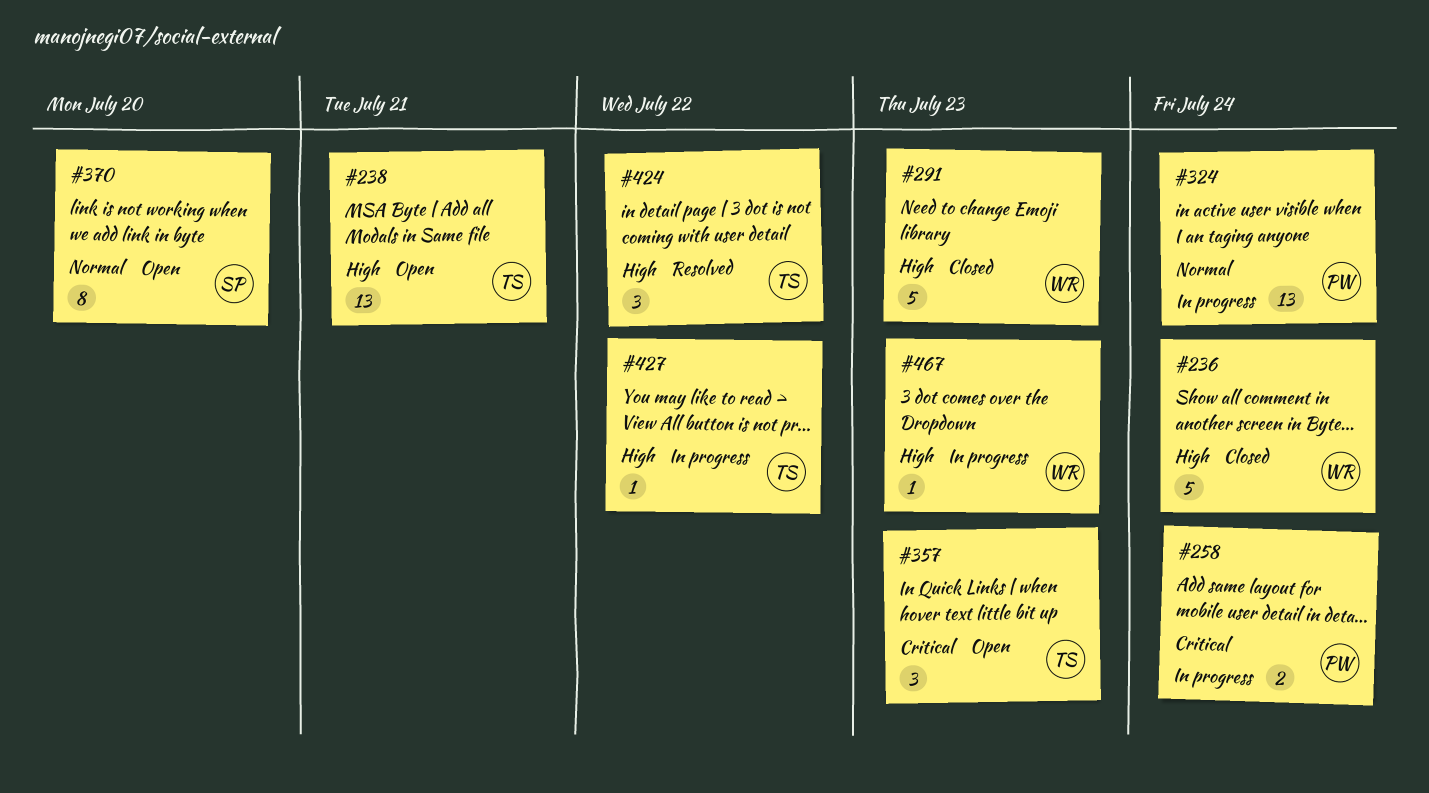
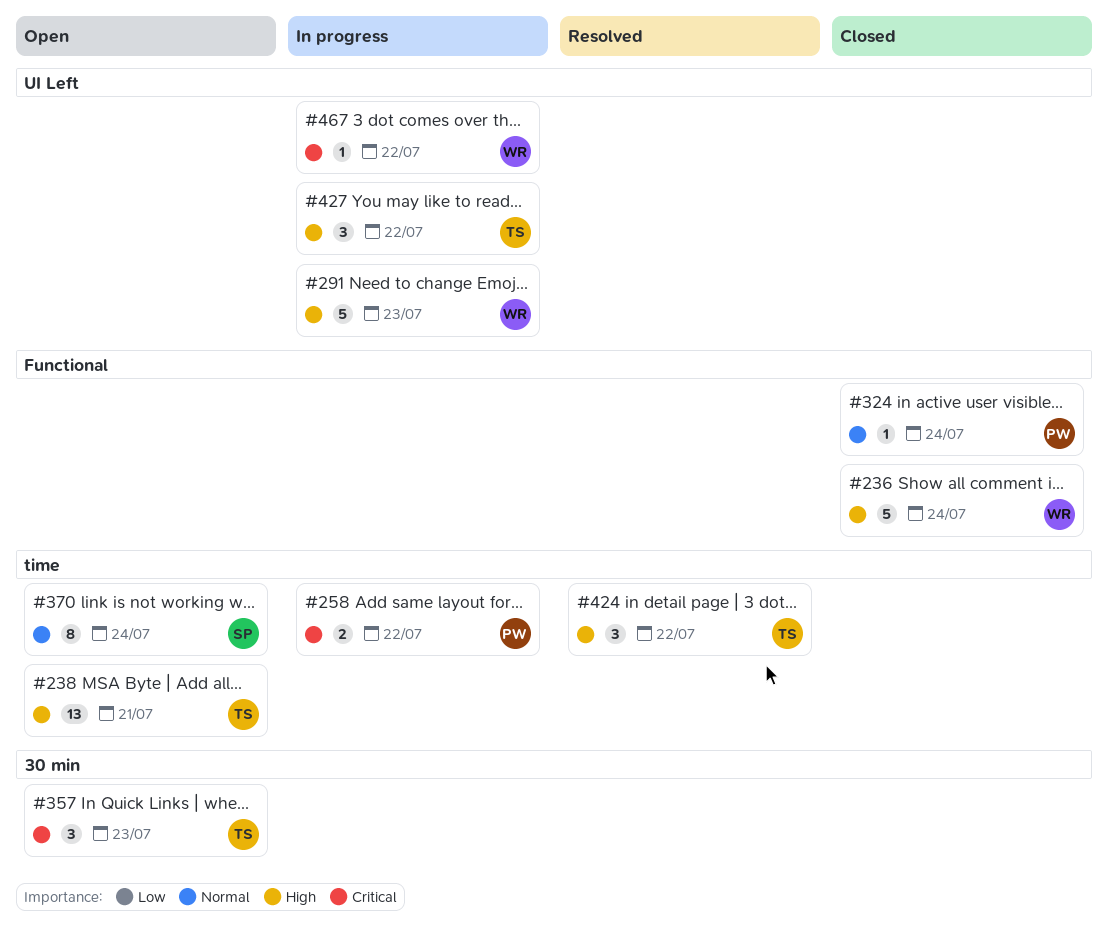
#258, due: Jul 24 -> Jul 22
#291, status: Closed -> In progress
#324, status: In progress -> Closed
#324, estimate: 13 -> 1
#370, due: Jul 20 -> Jul 24
#427, estimate: 1 -> 3
#467, priority: High -> Critical
#467, due: Jul 23 -> Jul 22

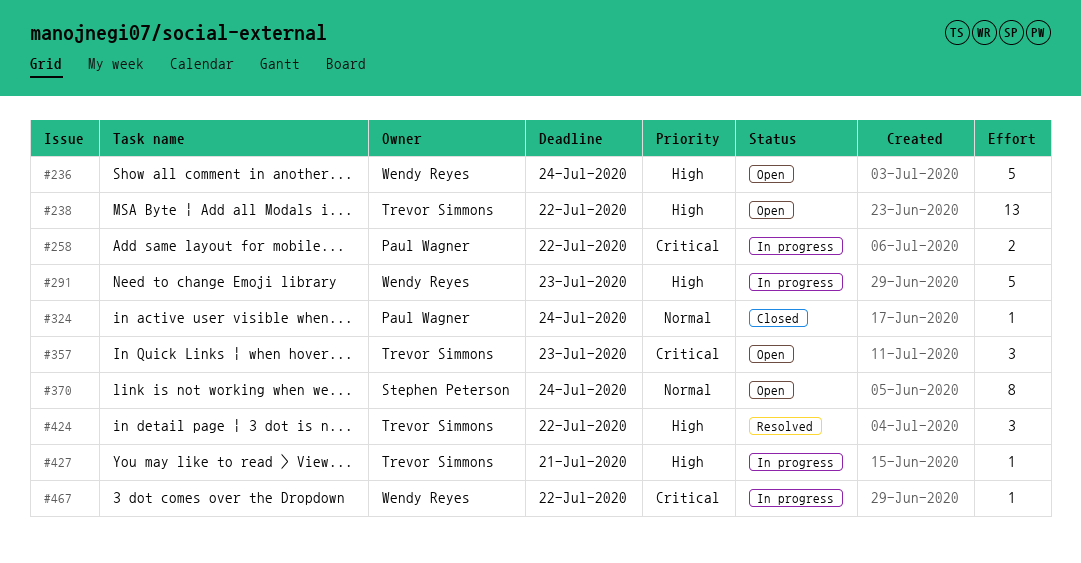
#236, status: Closed -> Open
#238, due: Jul 21 -> Jul 22
#427, estimate: 3 -> 1
#427, due: Jul 22 -> Jul 21

